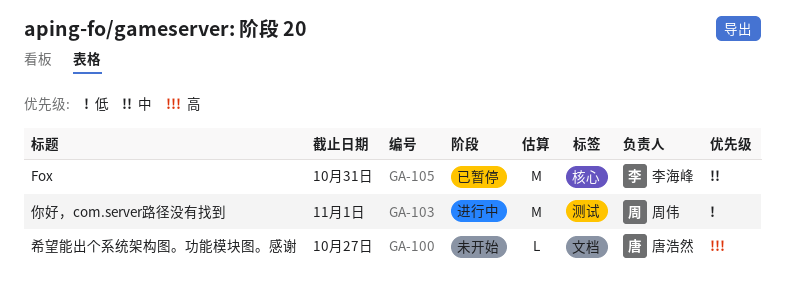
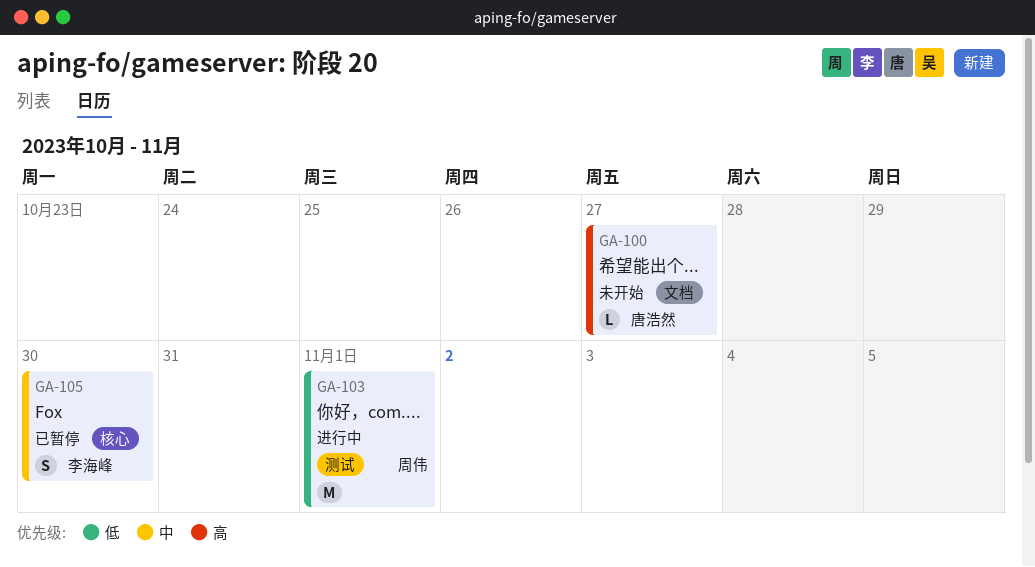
GA-105, estimate: M -> S
GA-105, due: Oct 31 -> Oct 30

